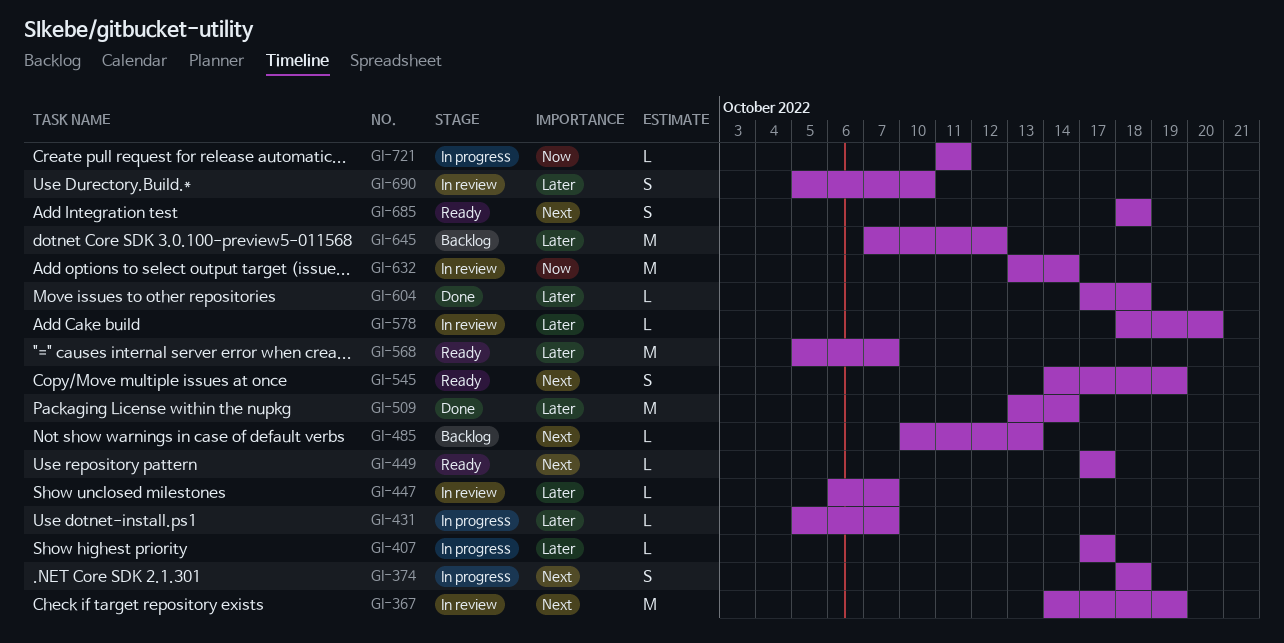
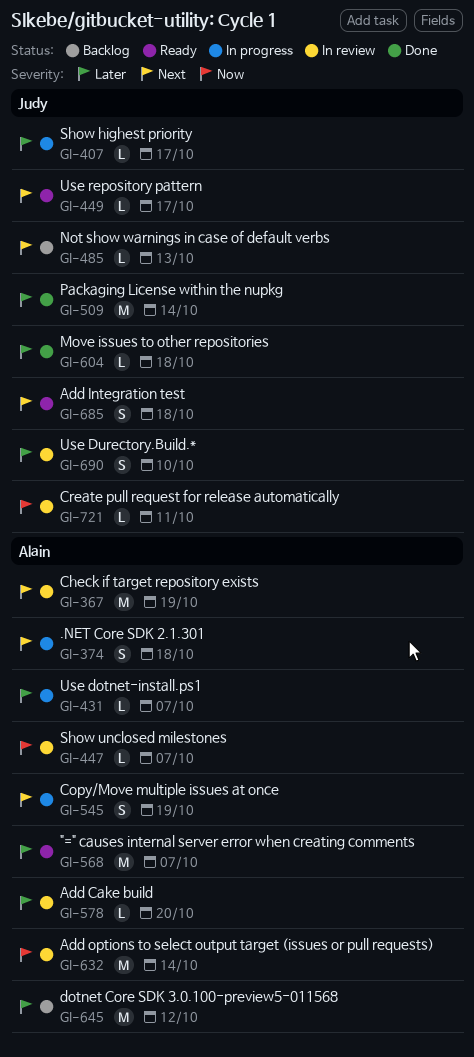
GI-447, priority: Later -> Now
GI-545, status: Ready -> In progress
GI-721, status: In progress -> In review

